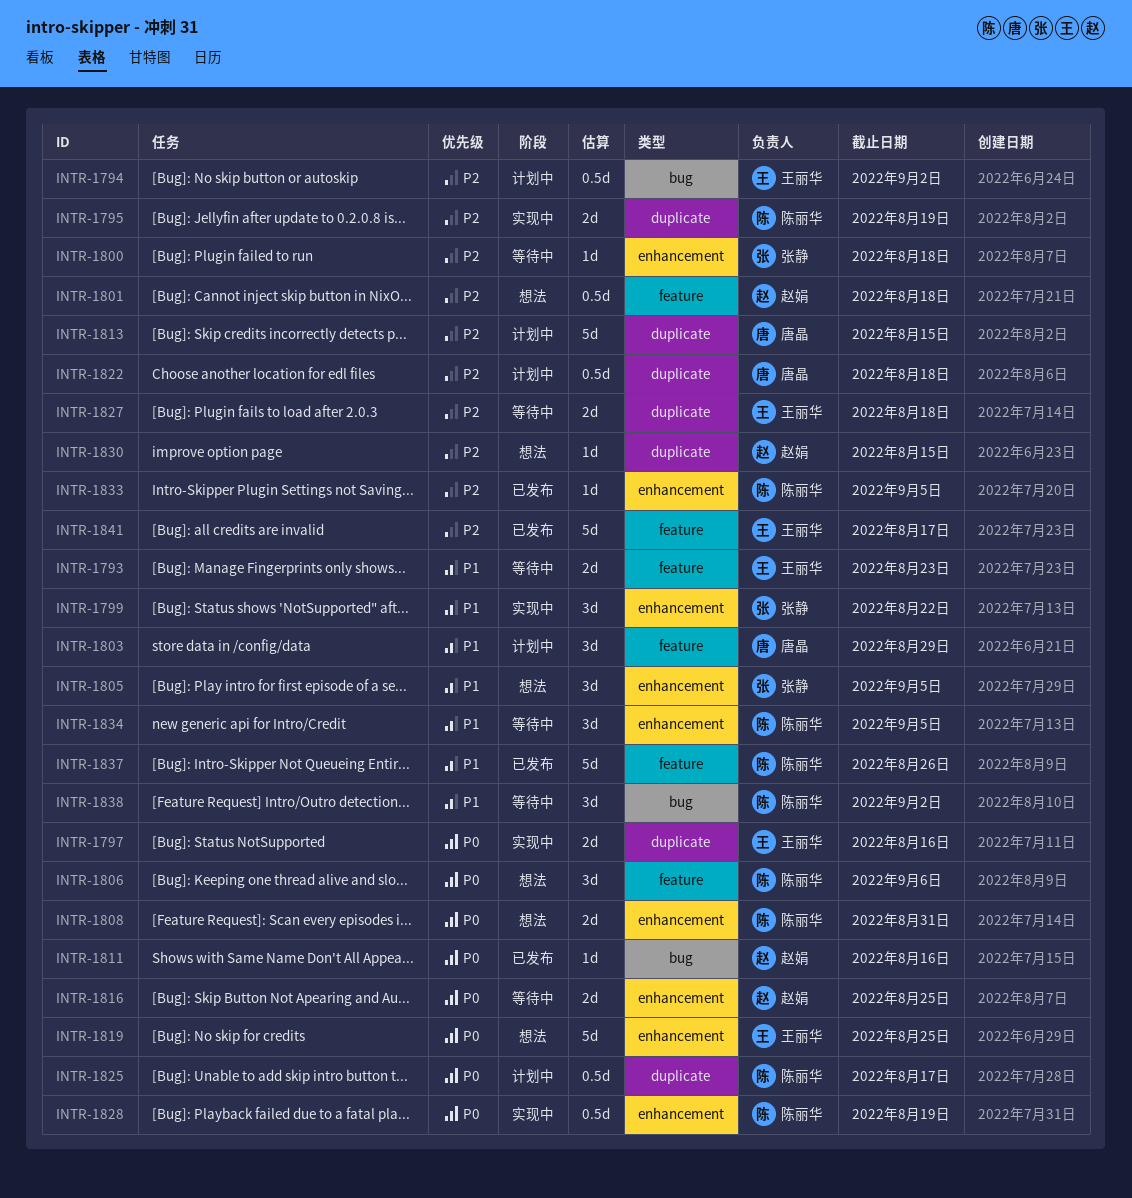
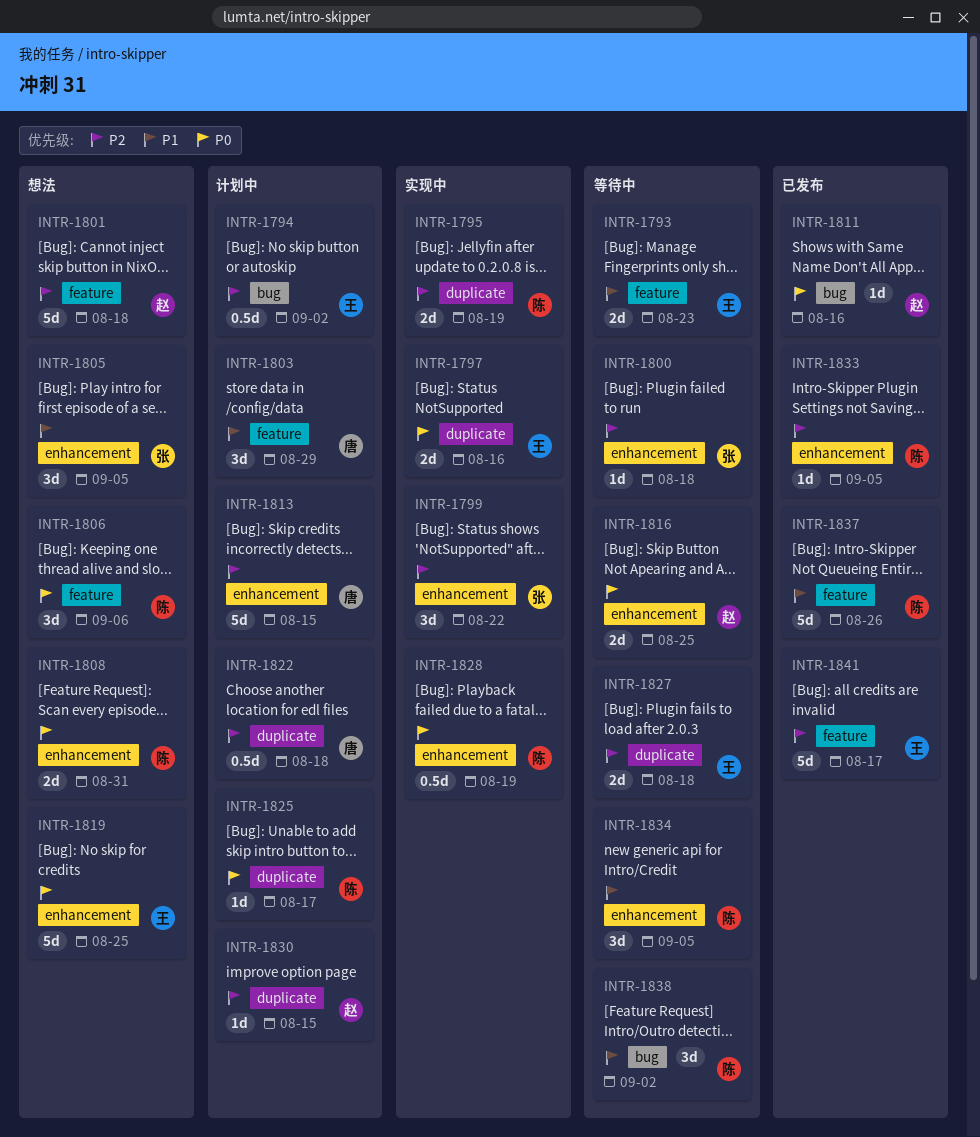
INTR-1799, priority: P1 -> P2
INTR-1801, estimate: 0.5d -> 5d
INTR-1813, label: duplicate -> enhancement
INTR-1825, estimate: 0.5d -> 1d
INTR-1830, status: 想法 -> 计划中

